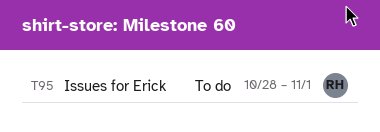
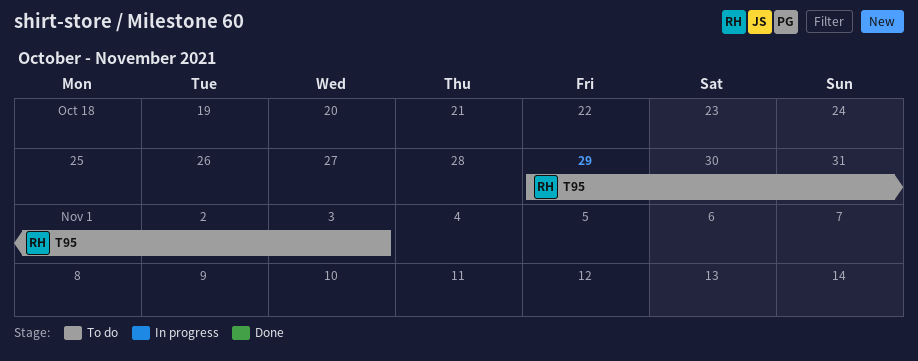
T95, start: Oct 28 -> Oct 29
T95, due: Nov 1 -> Nov 3

